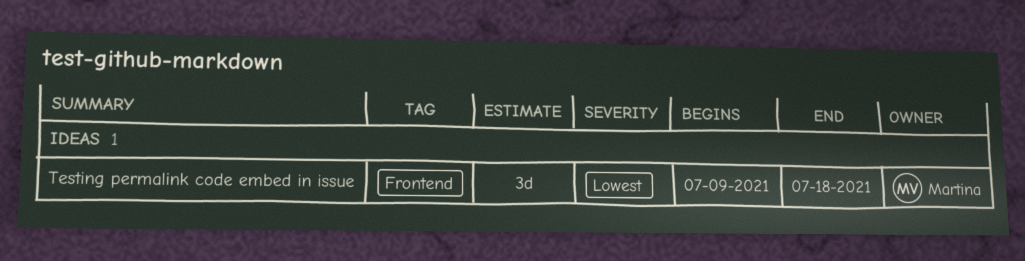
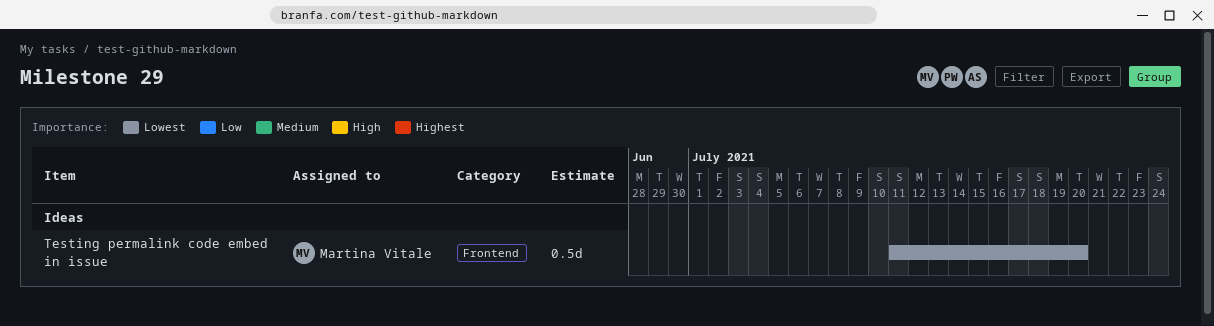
Testing permalink code embed in issue, estimate: 3d -> 0.5d
Testing permalink code embed in issue, start: Jul 9 -> Jul 11
Testing permalink code embed in issue, due: Jul 18 -> Jul 20

